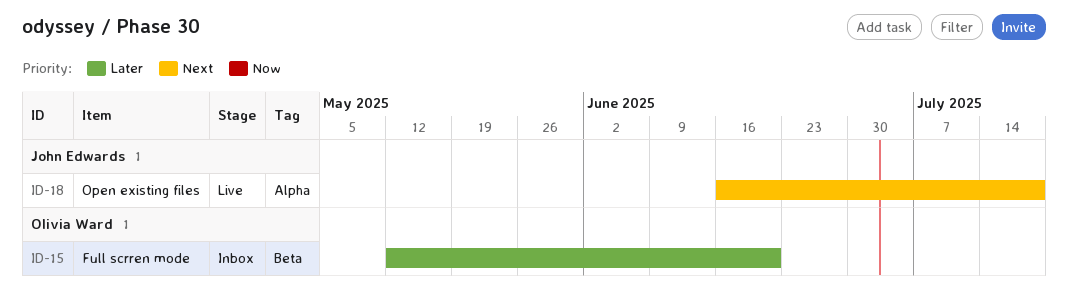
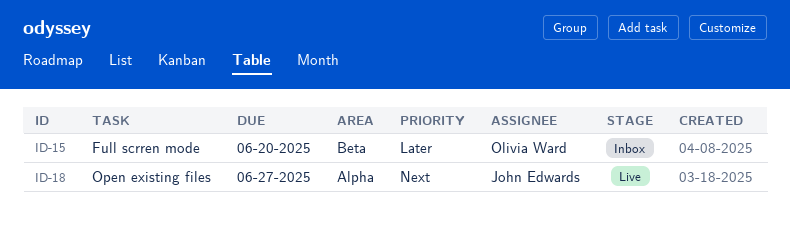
ID-18, due: Jul 18 -> Jun 27

